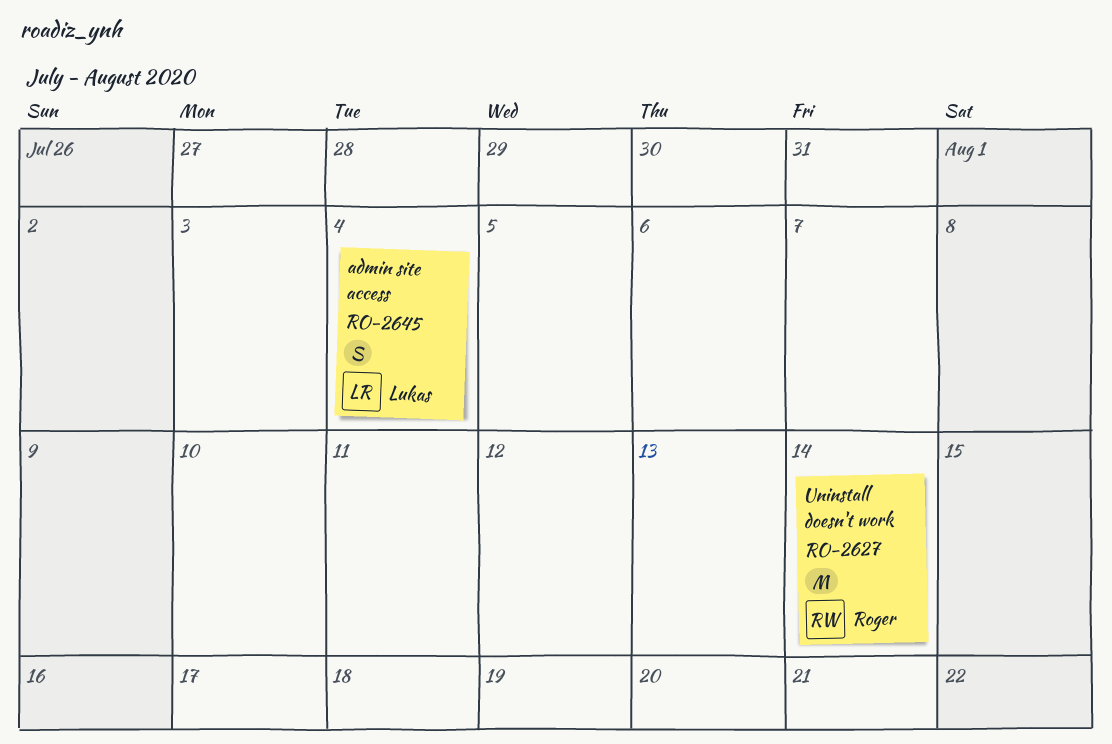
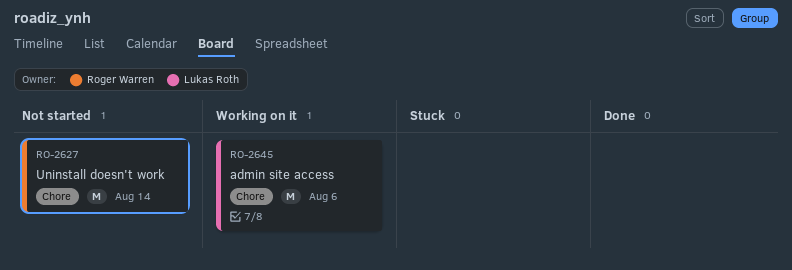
RO-2645, estimate: S -> M
RO-2645, due: Aug 4 -> Aug 6

